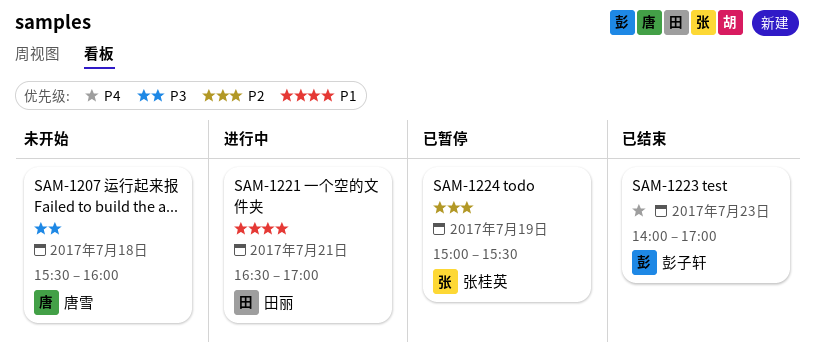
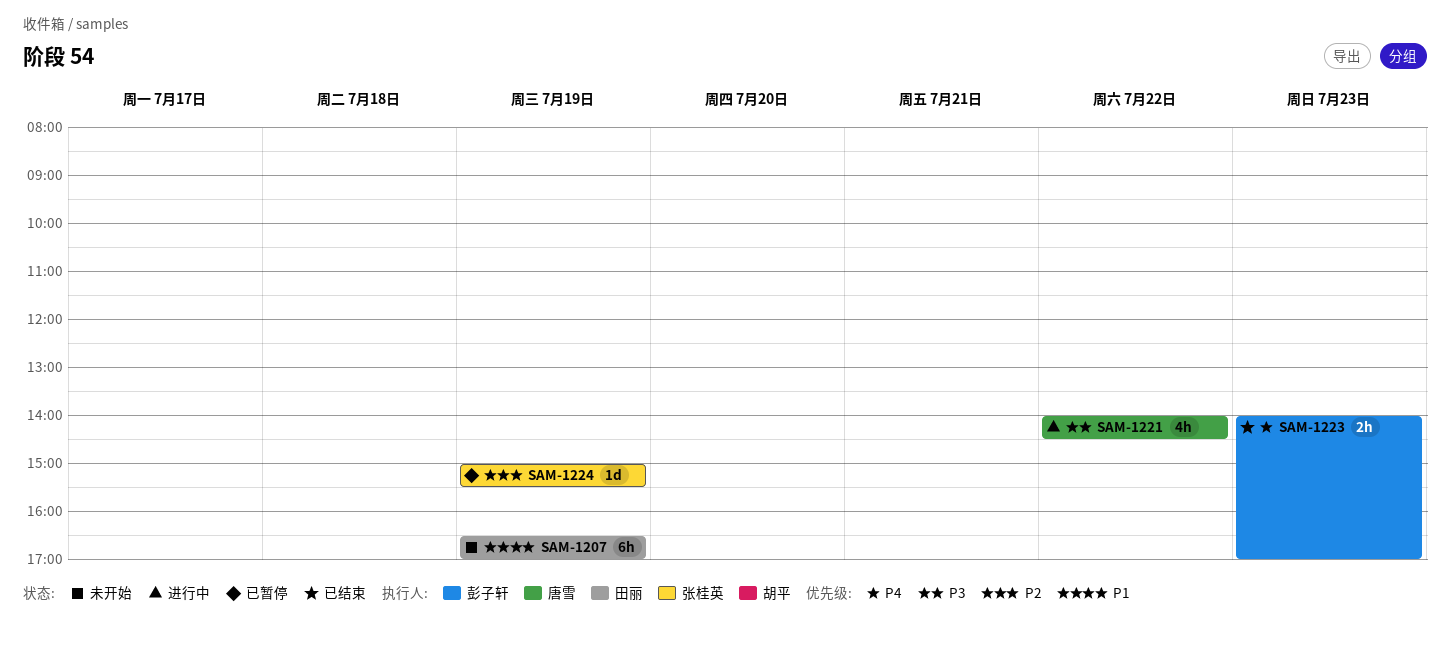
SAM-1207, owner: 唐雪 -> 田丽
SAM-1207, priority: P3 -> P1
SAM-1207, day: Jul 18 -> Jul 19
SAM-1207, begins: 15:30 -> 16:30
SAM-1207, ends: 16:00 -> 17:00
SAM-1221, owner: 田丽 -> 唐雪
SAM-1221, priority: P1 -> P3
SAM-1221, day: Jul 21 -> Jul 22
SAM-1221, begins: 16:30 -> 14:00
SAM-1221, ends: 17:00 -> 14:30

